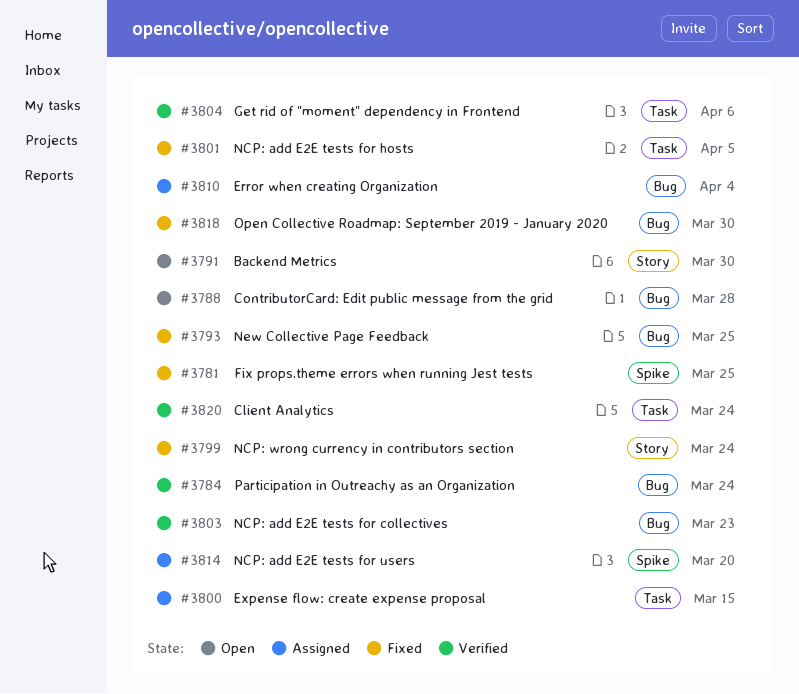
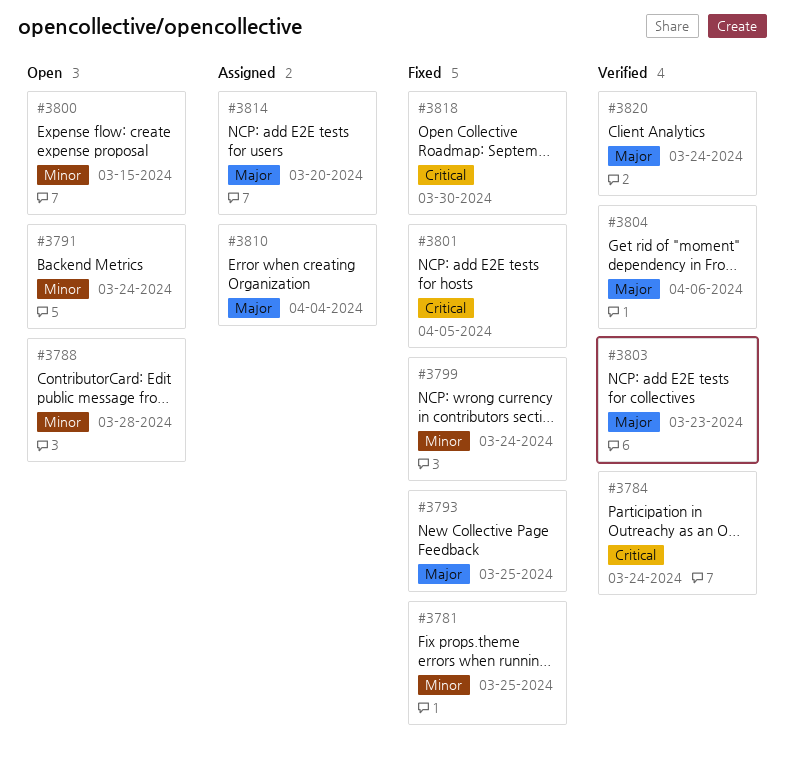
#3791, due: Mar 30 -> Mar 24
#3800, status: Assigned -> Open

